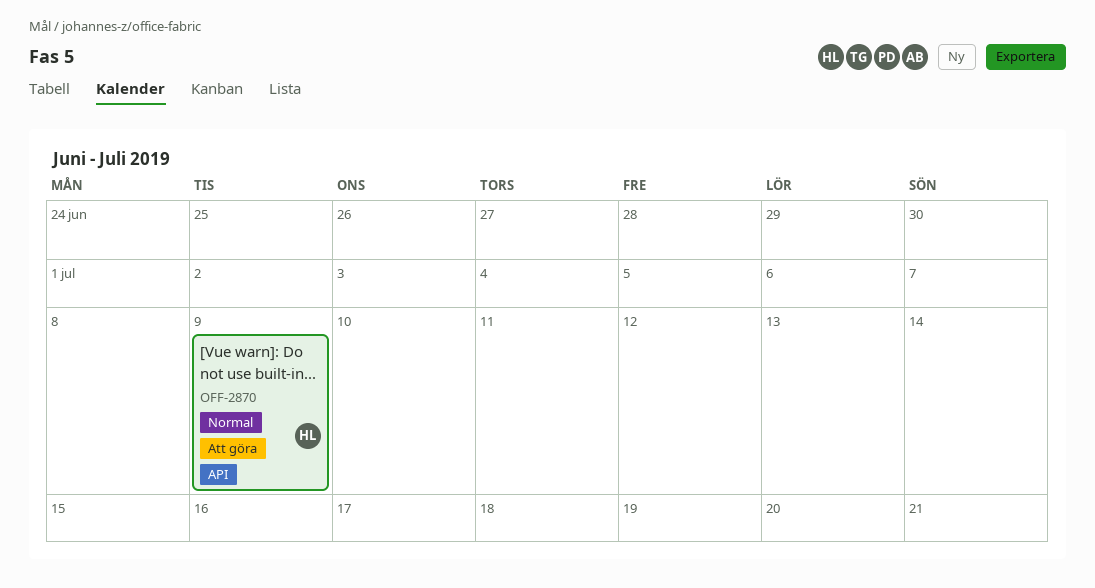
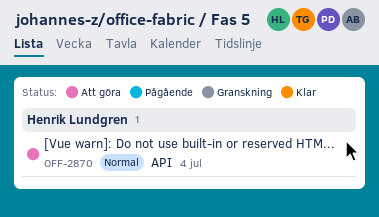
OFF-2870, due: Jul 9 -> Jul 4

